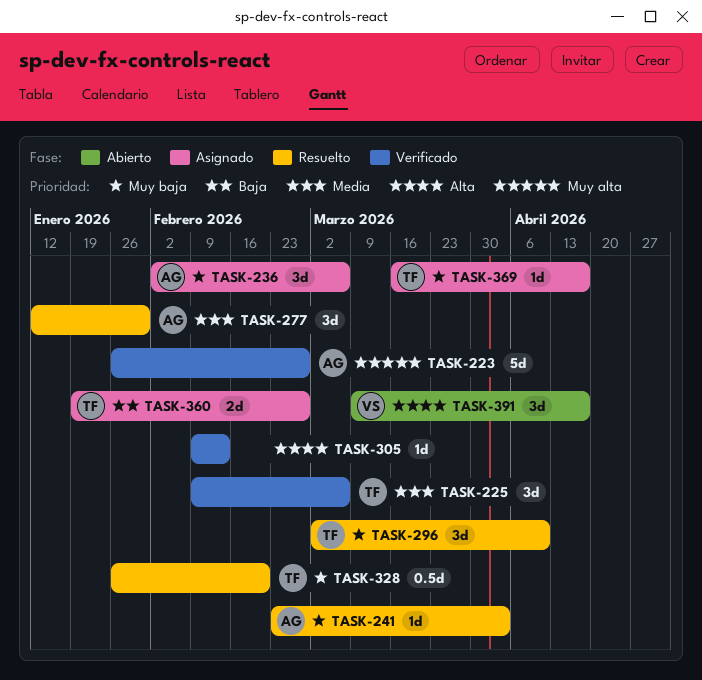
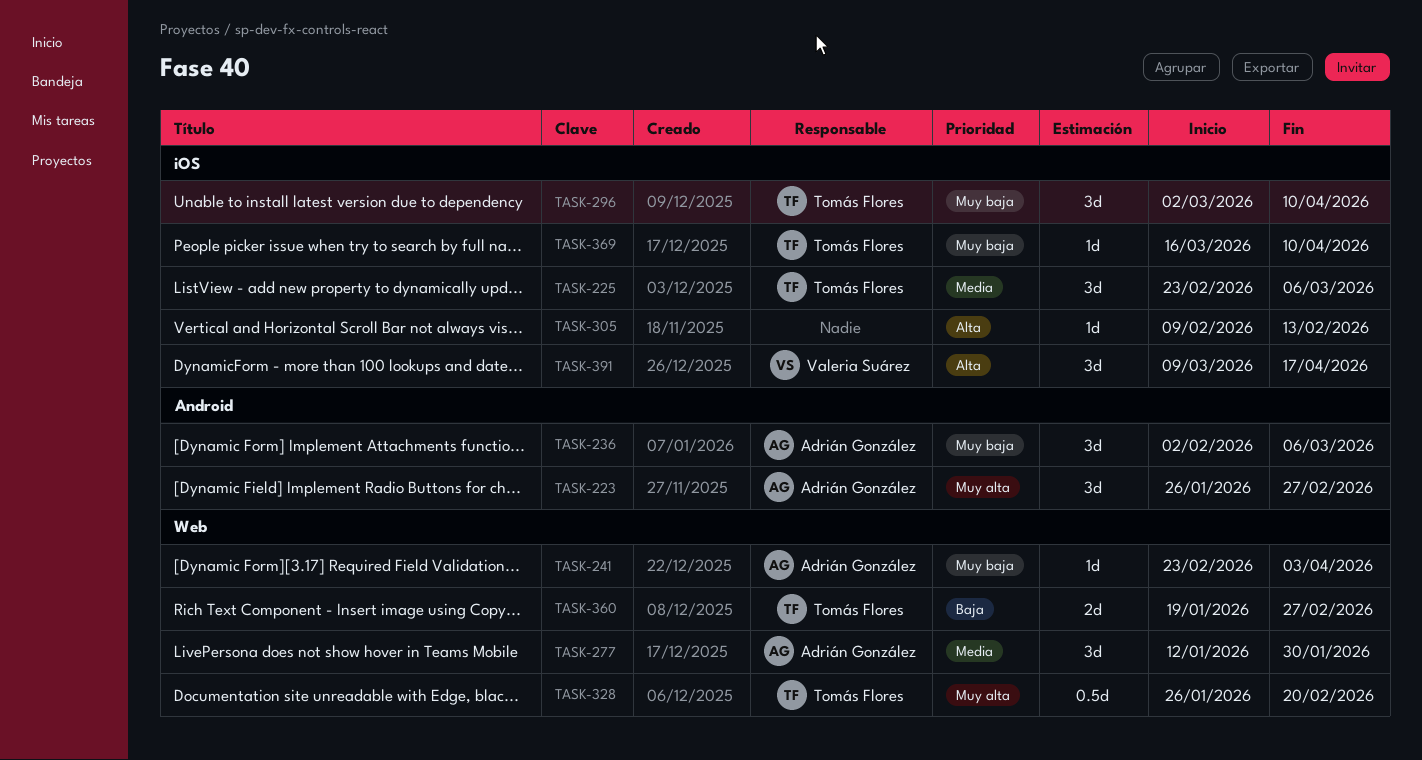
TASK-223, estimate: 5d -> 3d
TASK-225, start: Feb 9 -> Feb 23
TASK-328, priority: Muy baja -> Muy alta
TASK-369, due: Apr 17 -> Apr 10

